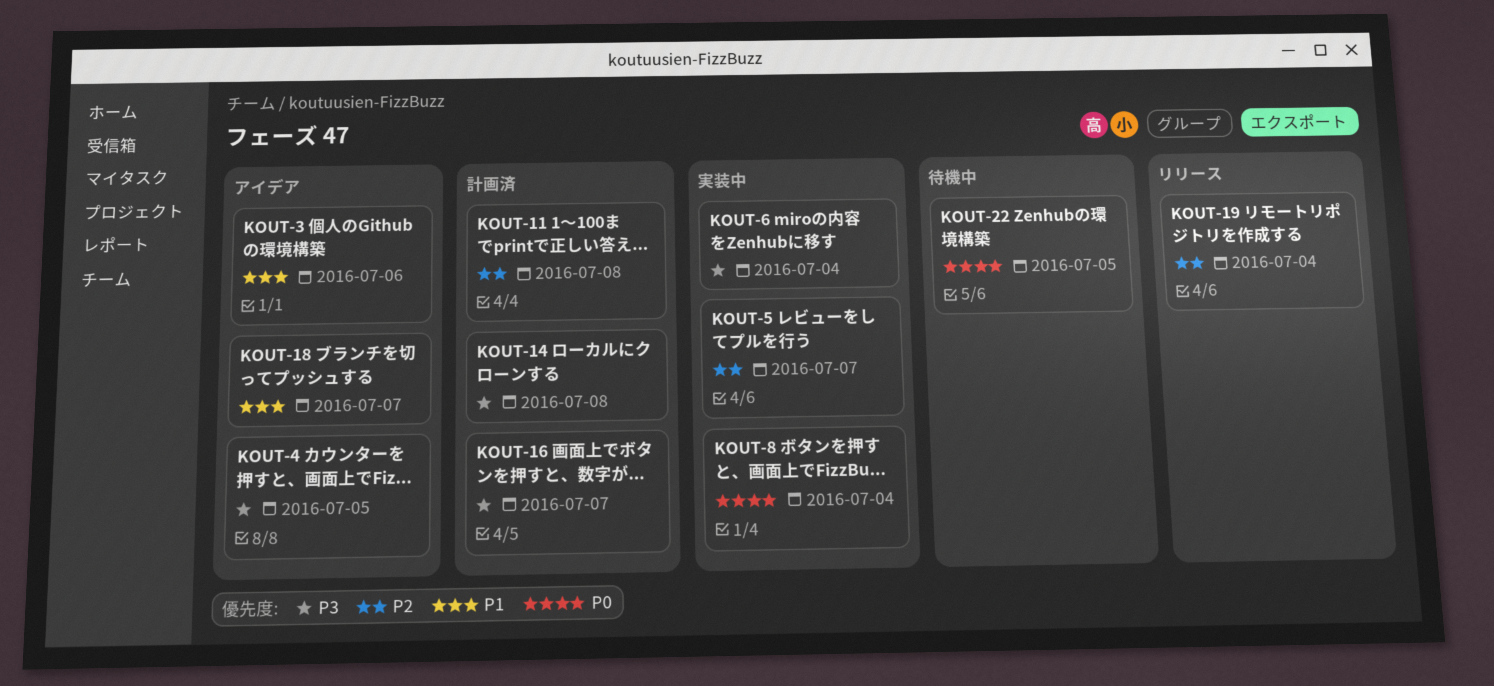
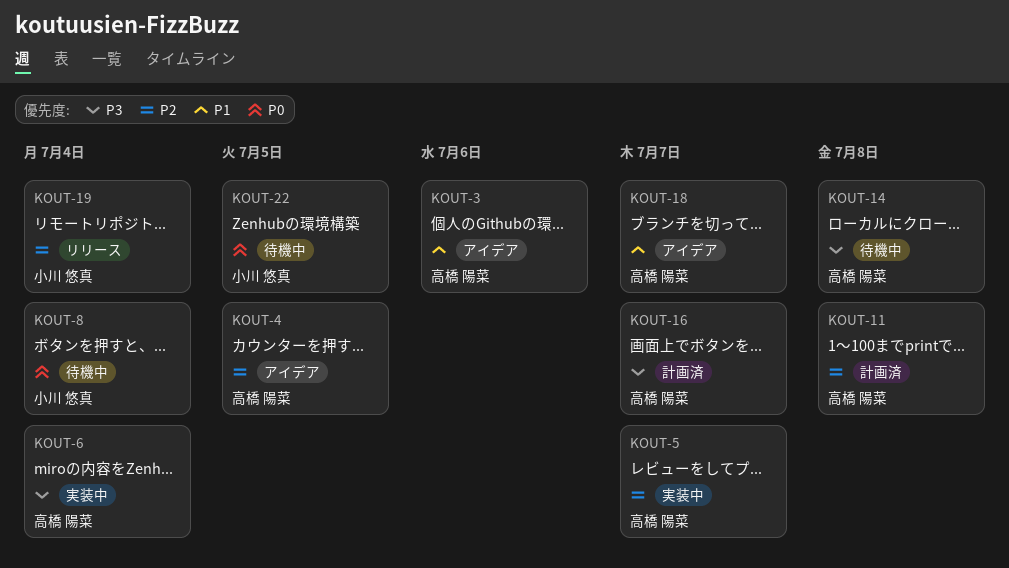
KOUT-4, priority: P3 -> P2
KOUT-8, status: 実装中 -> 待機中
KOUT-14, status: 計画済 -> 待機中

